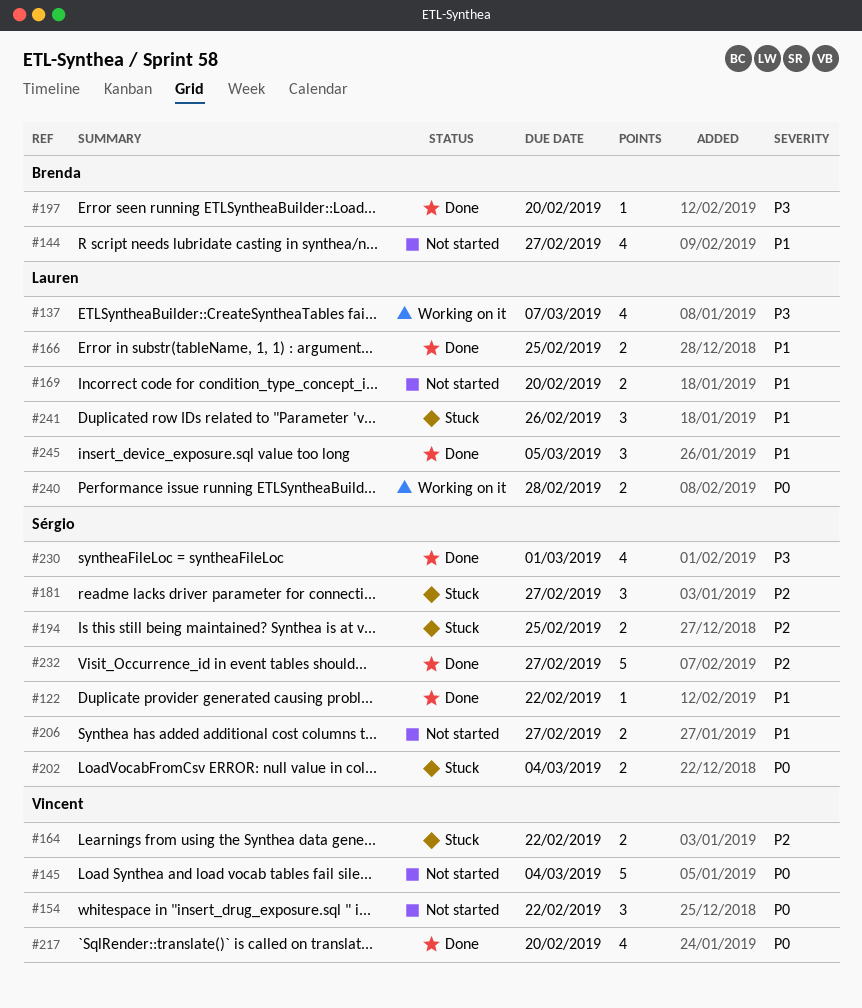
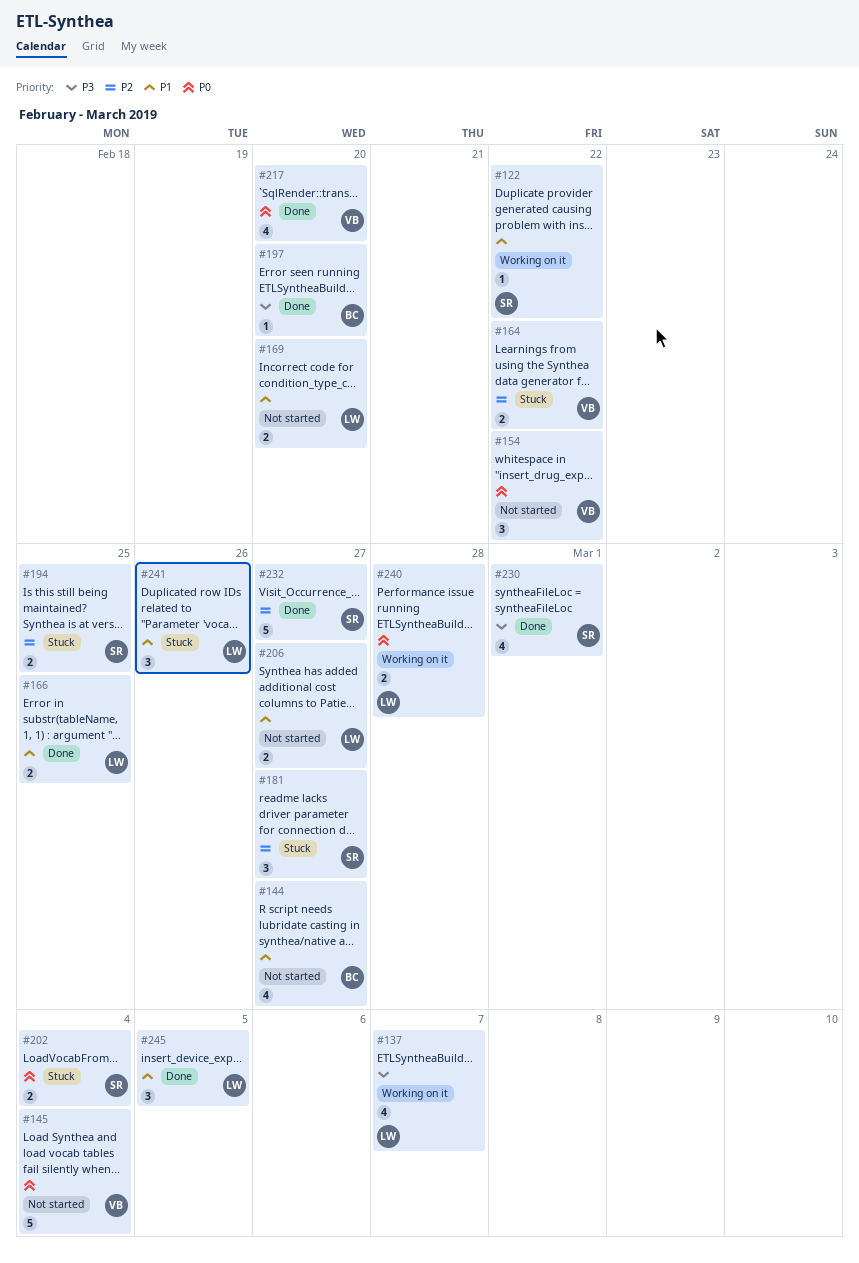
#122, status: Done -> Working on it
#206, owner: Sérgio -> Lauren

